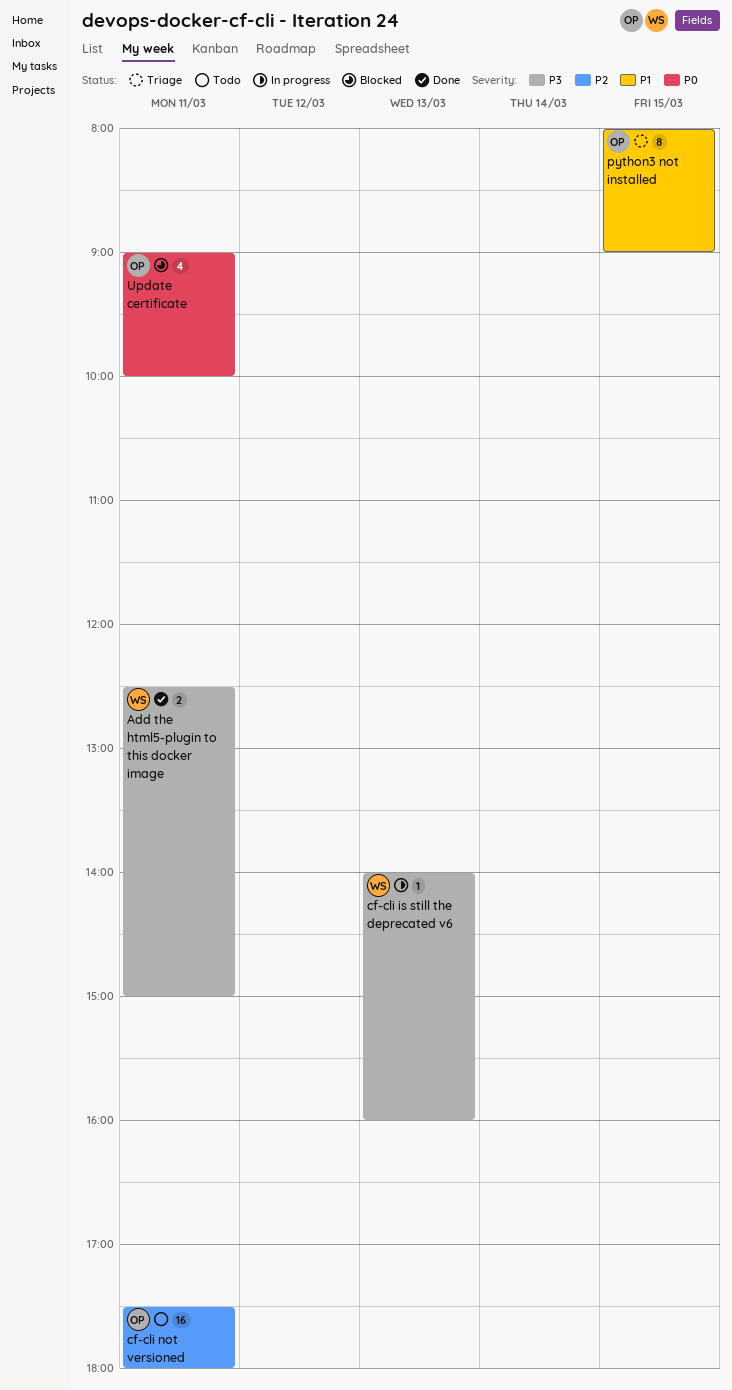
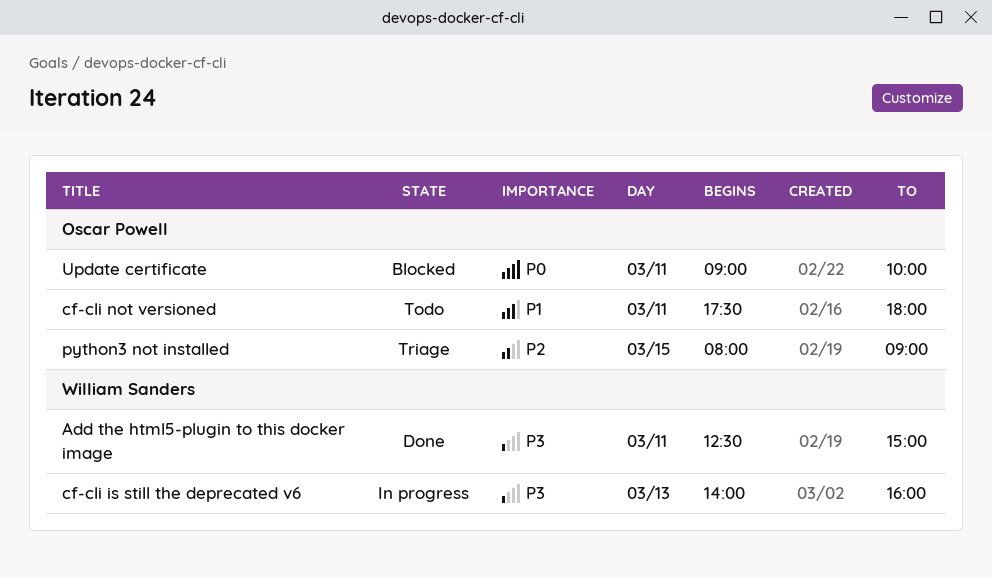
cf-cli not versioned, priority: P2 -> P1
python3 not installed, priority: P1 -> P2

